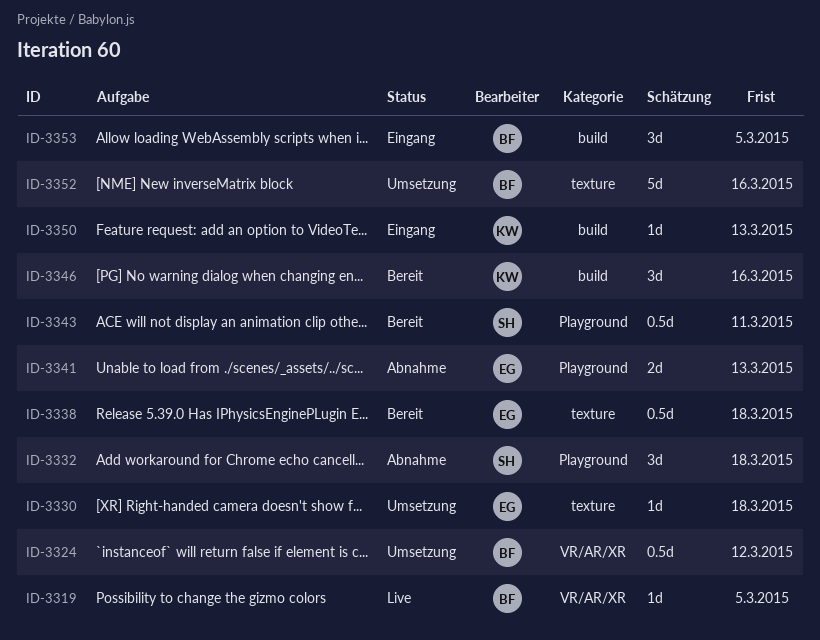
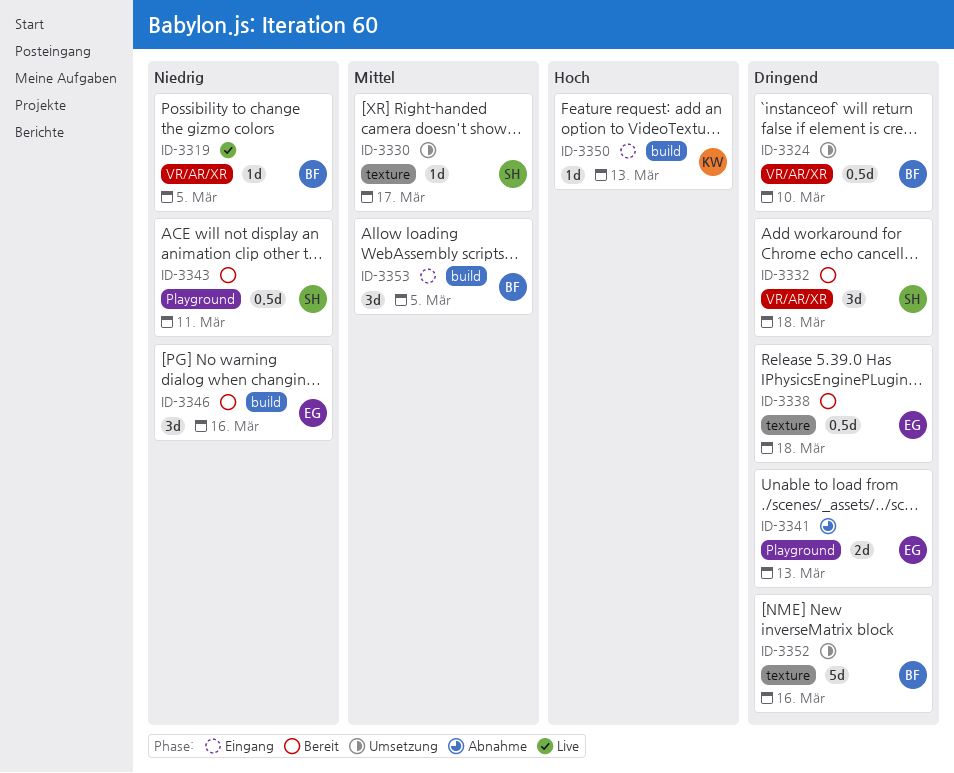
ID-3324, due: Mar 12 -> Mar 10
ID-3330, owner: EG -> SH
ID-3330, due: Mar 18 -> Mar 17
ID-3332, status: Abnahme -> Bereit
ID-3332, label: Playground -> VR/AR/XR
ID-3346, owner: KW -> EG

